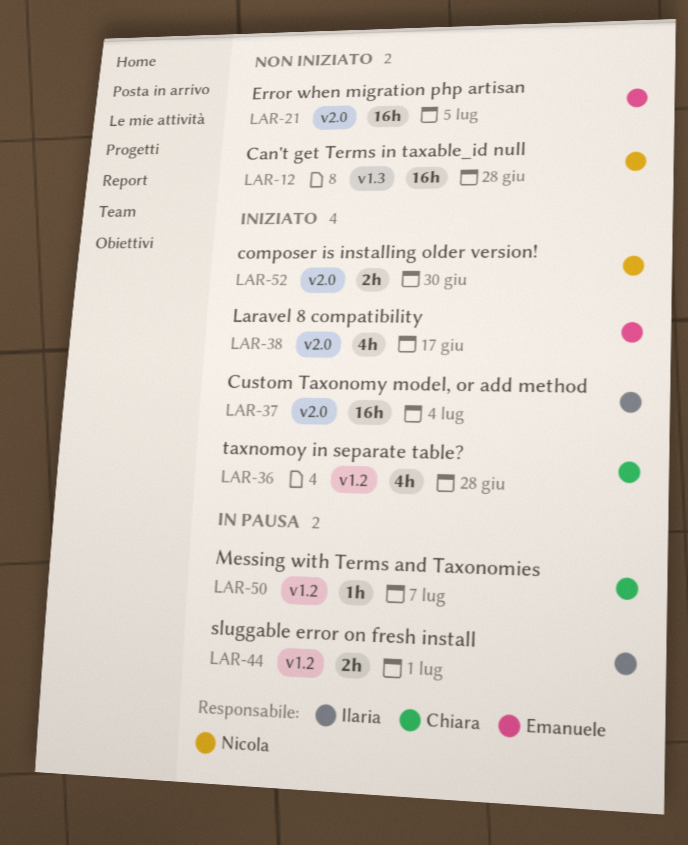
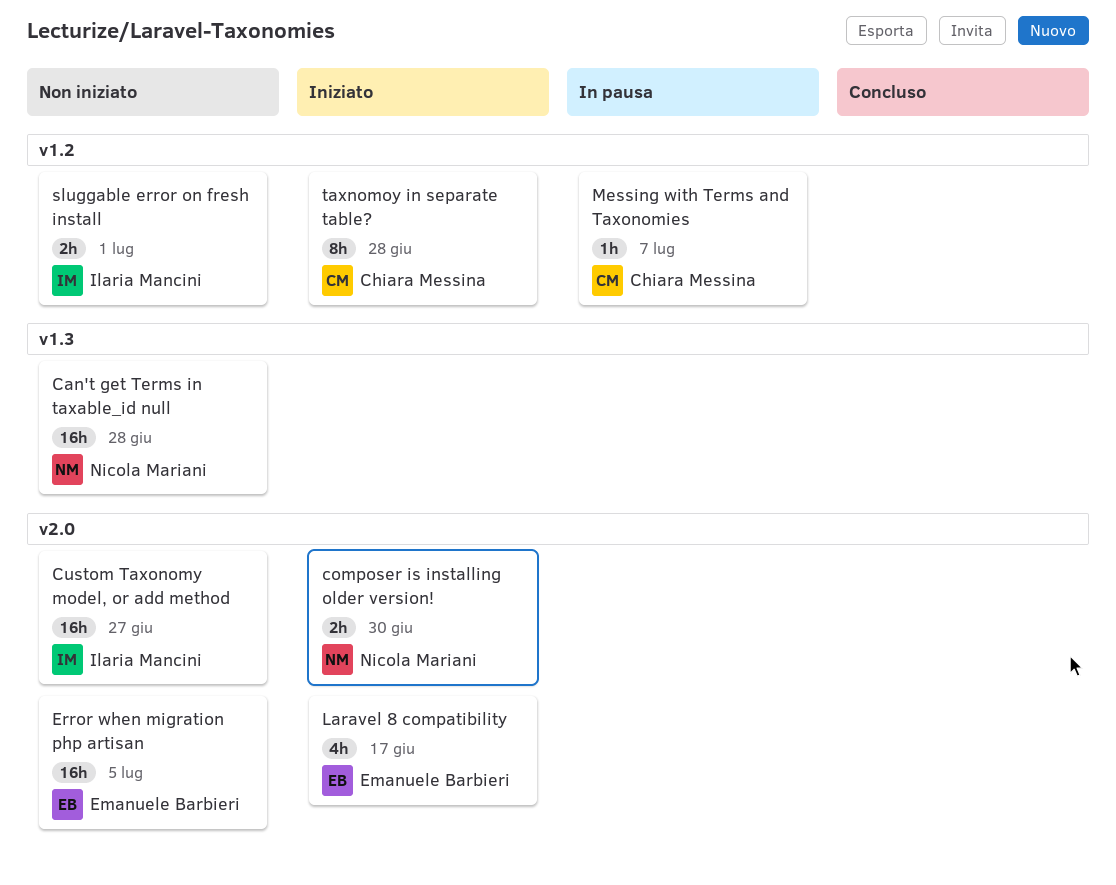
Custom Taxonomy model, or add method, status: Iniziato -> Non iniziato
Custom Taxonomy model, or add method, due: Jul 4 -> Jun 27
sluggable error on fresh install, status: In pausa -> Non iniziato
taxnomoy in separate table?, estimate: 4h -> 8h

